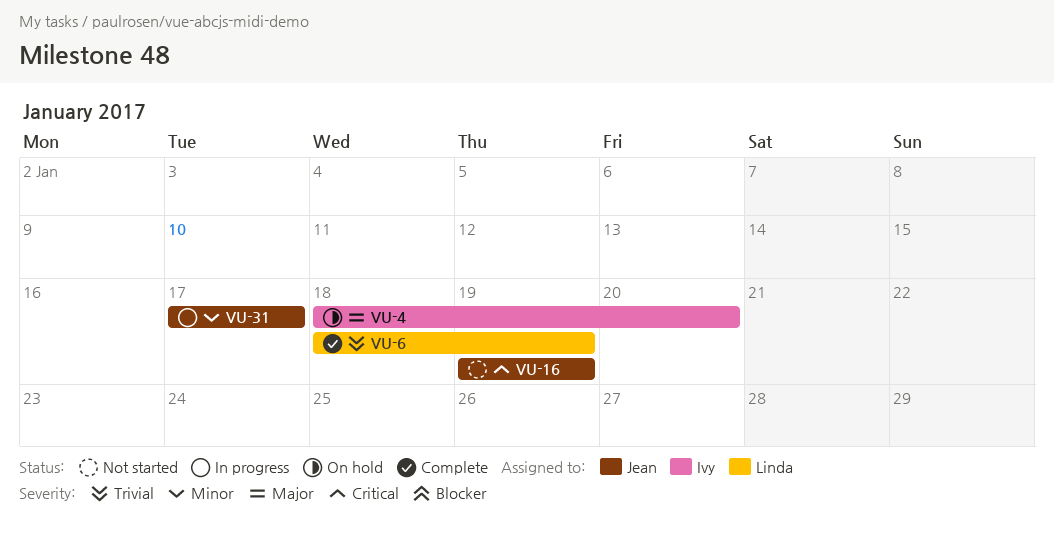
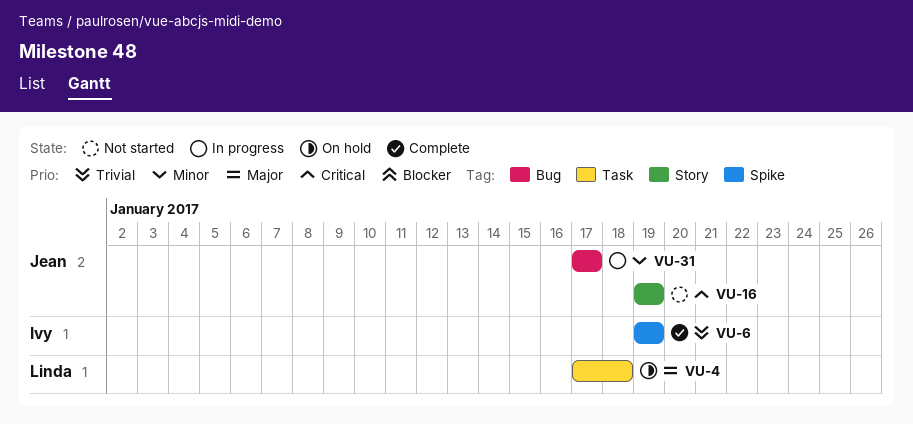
VU-4, owner: Ivy -> Linda
VU-4, start: Jan 18 -> Jan 17
VU-4, due: Jan 20 -> Jan 18
VU-6, owner: Linda -> Ivy
VU-6, start: Jan 18 -> Jan 19

